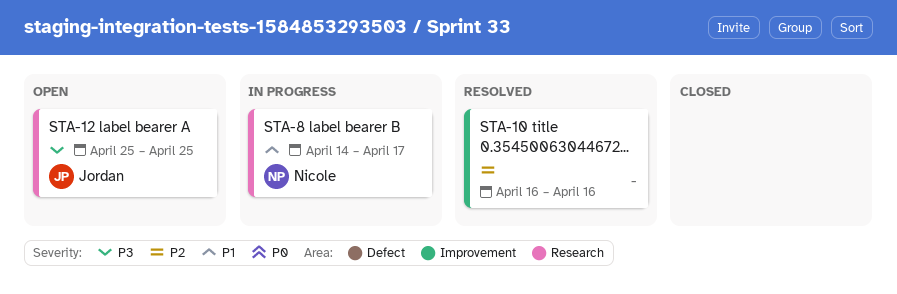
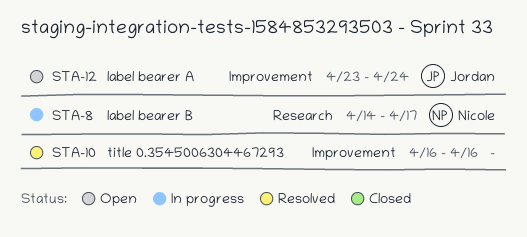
STA-12, label: Research -> Improvement
STA-12, start: Apr 25 -> Apr 23
STA-12, due: Apr 25 -> Apr 24

